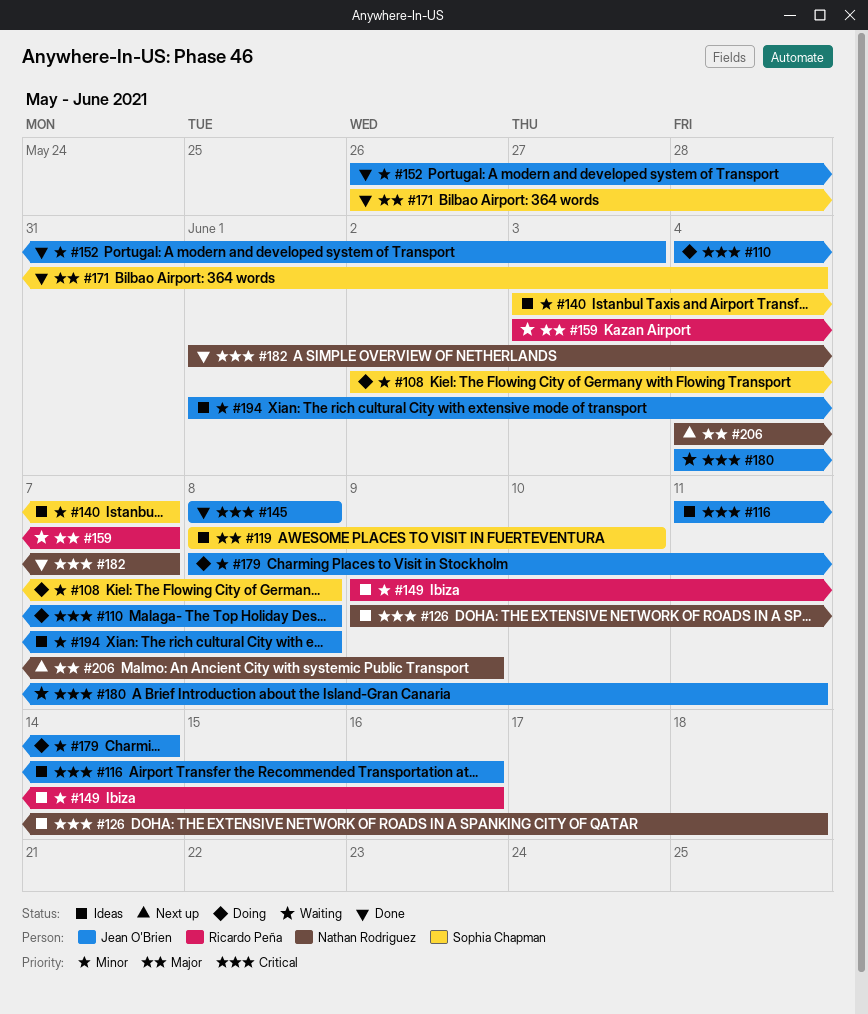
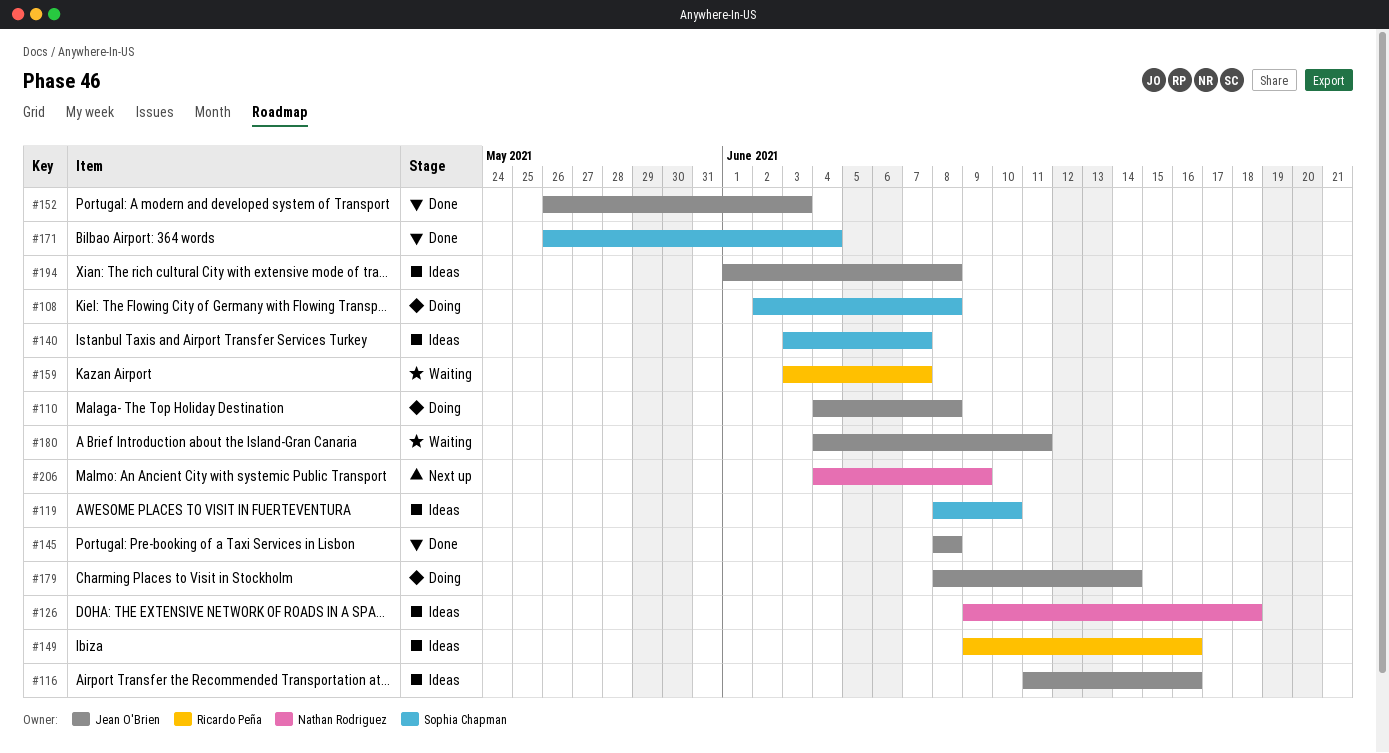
#182: present -> none

